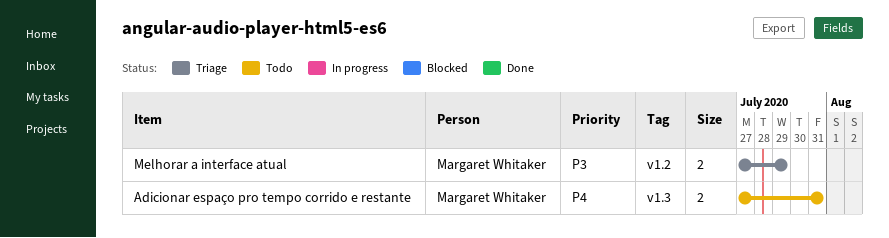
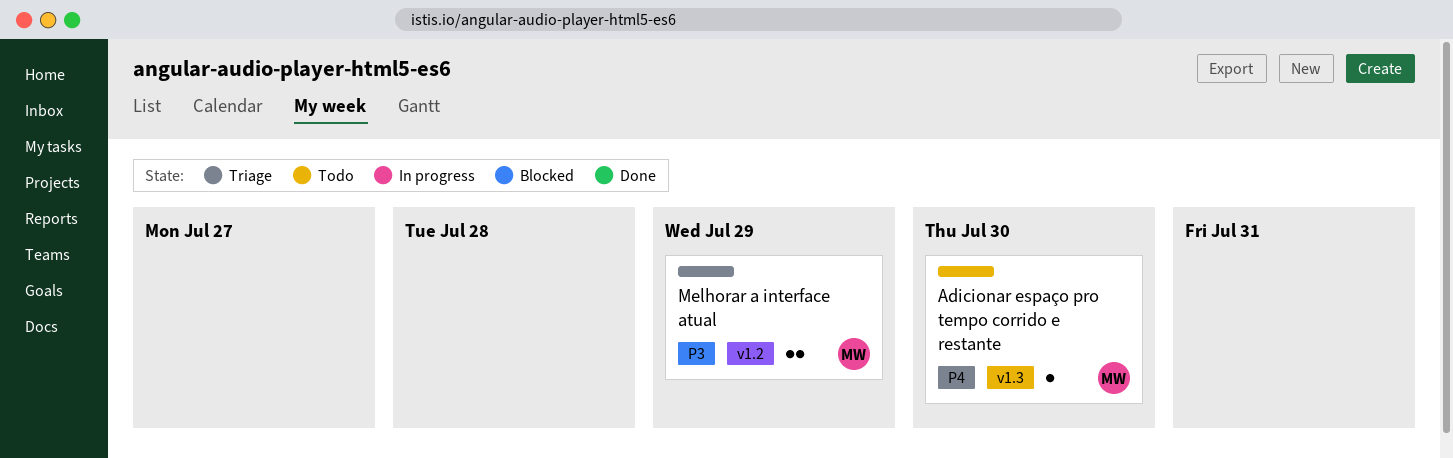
Adicionar espaço pro tempo corrido e restante, estimate: 2 -> 1
Adicionar espaço pro tempo corrido e restante, due: Jul 31 -> Jul 30

